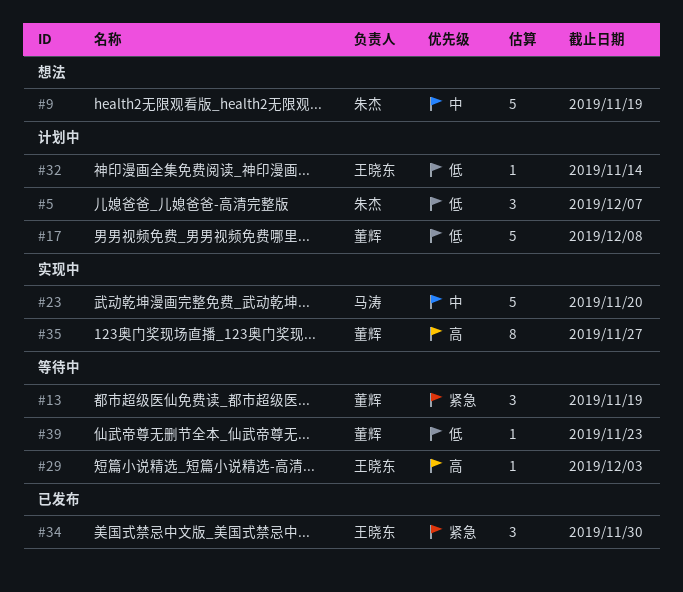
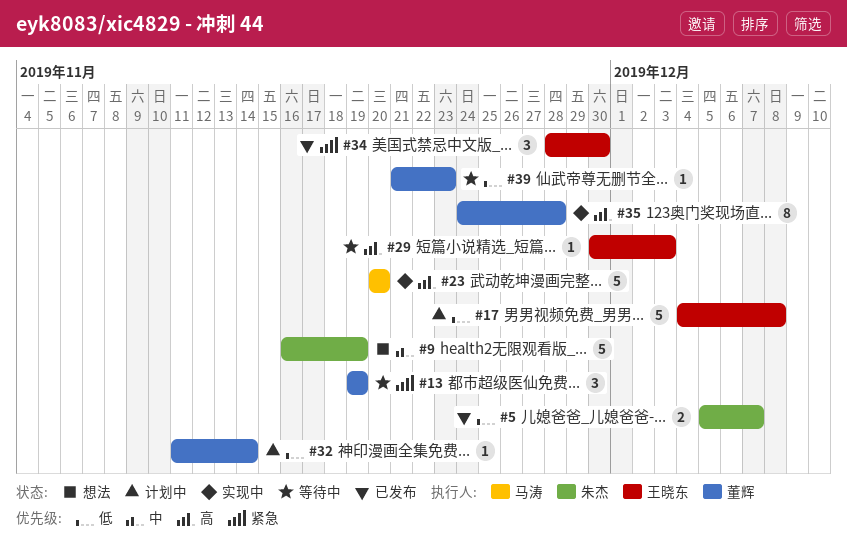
#5, status: 计划中 -> 已发布
#5, estimate: 3 -> 2
#17, owner: 董辉 -> 王晓东
#23, priority: 中 -> 高
#32, owner: 王晓东 -> 董辉
#35, due: Nov 27 -> Nov 28

